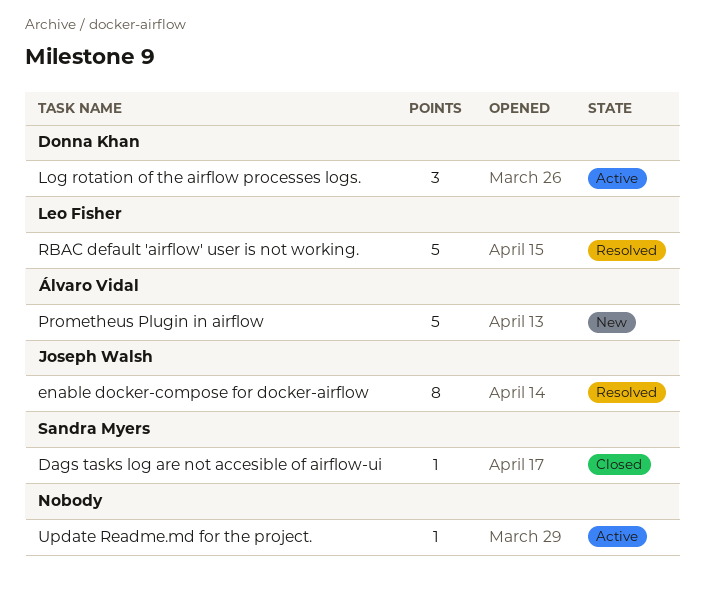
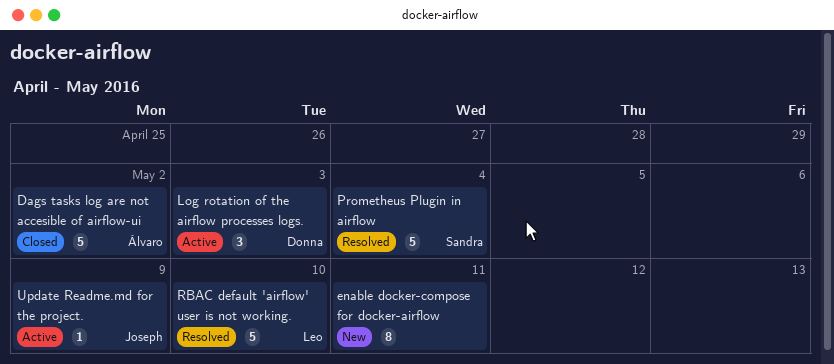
Dags tasks log are not accesible of airflow-ui, owner: Sandra Myers -> Álvaro Vidal
Dags tasks log are not accesible of airflow-ui, estimate: 1 -> 5
enable docker-compose for docker-airflow, status: Resolved -> New
enable docker-compose for docker-airflow, owner: Joseph Walsh -> none
Prometheus Plugin in airflow, status: New -> Resolved
Prometheus Plugin in airflow, owner: Álvaro Vidal -> Sandra Myers
Update Readme.md for the project., owner: none -> Joseph Walsh

